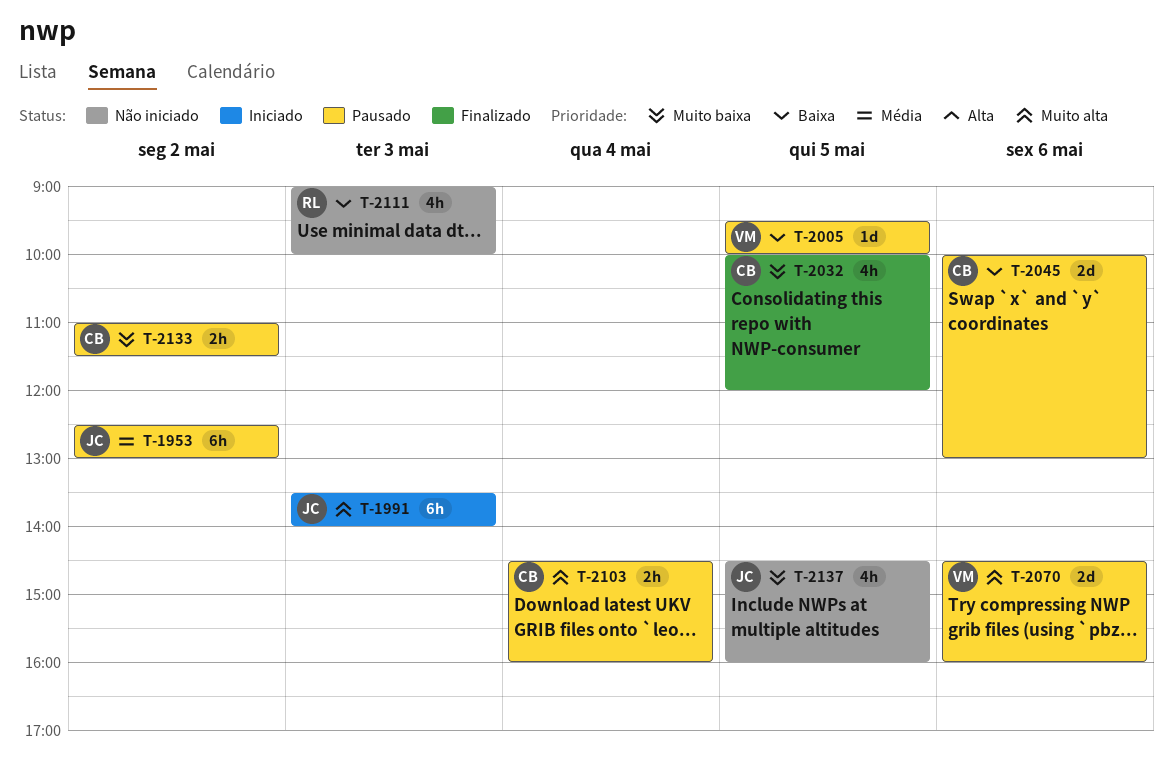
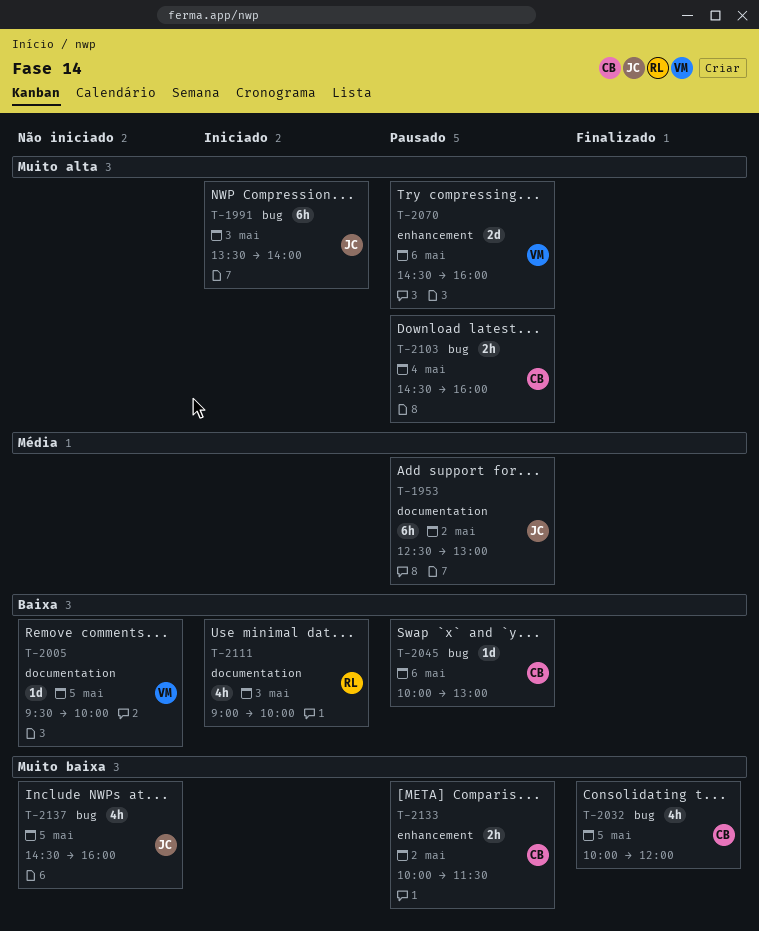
T-2005, status: Pausado -> Não iniciado
T-2045, estimate: 2d -> 1d
T-2111, status: Não iniciado -> Iniciado
T-2133, begins: 11:00 -> 10:00

